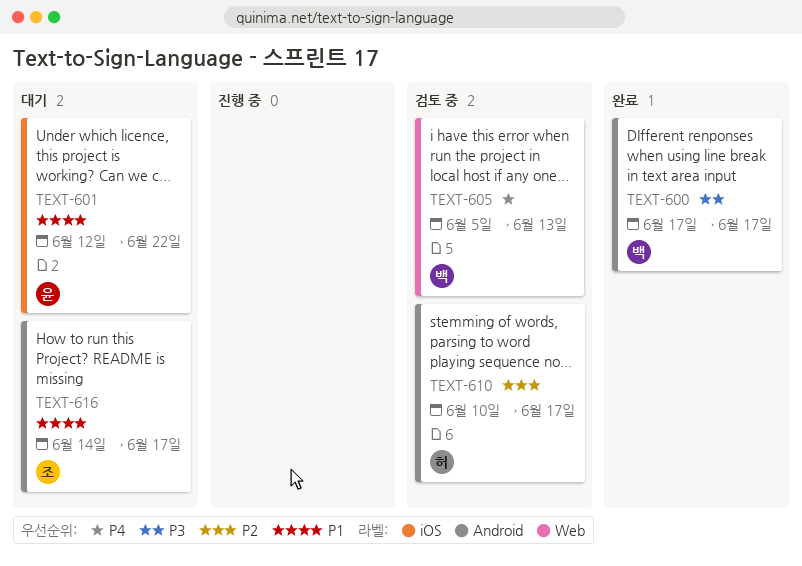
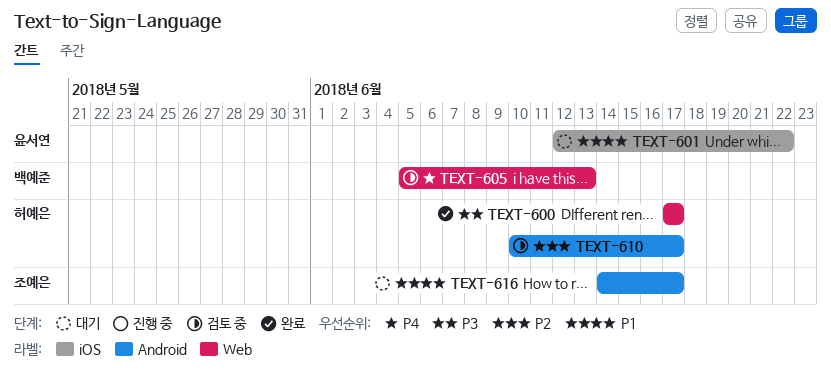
TEXT-600, owner: 백예준 -> 허예은
TEXT-600, label: Android -> Web

